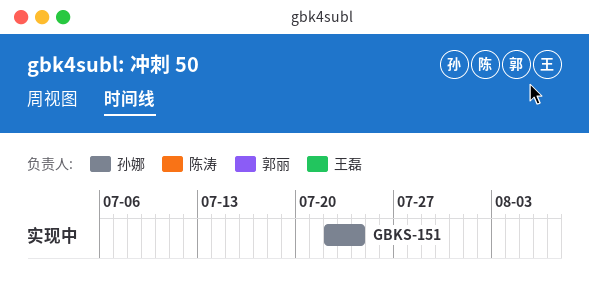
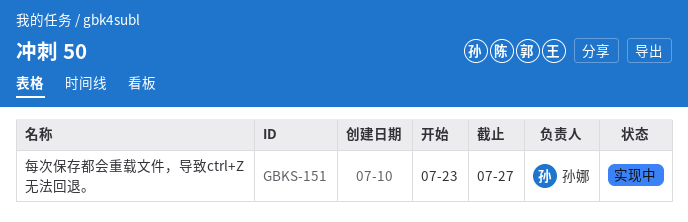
GBKS-151, start: Jul 22 -> Jul 23
GBKS-151, due: Jul 24 -> Jul 27

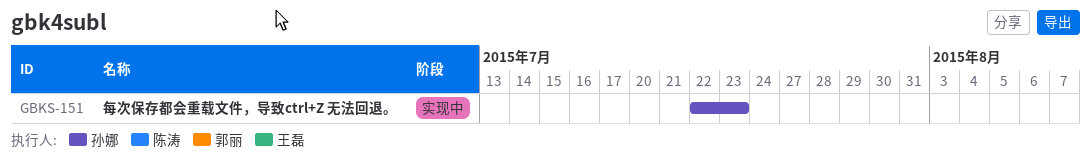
GBKS-151, start: Jul 23 -> Jul 22
GBKS-151, due: Jul 27 -> Jul 23

